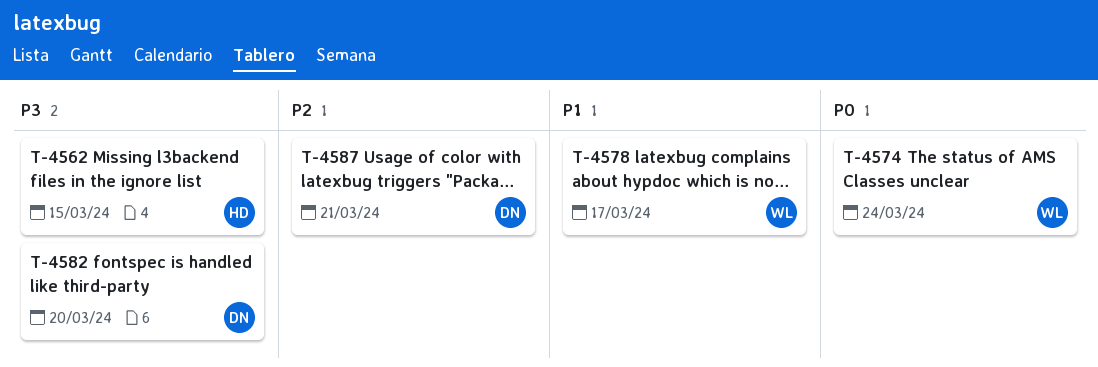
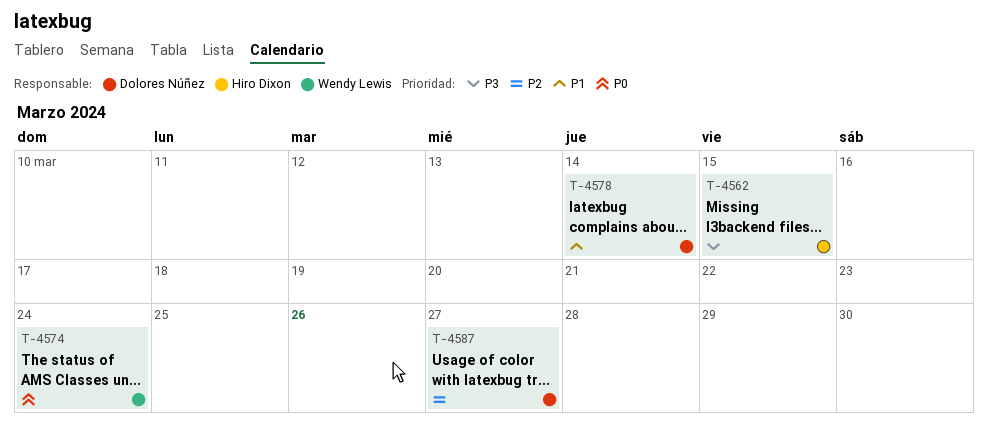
T-4578, owner: Wendy Lewis -> Dolores Núñez
T-4578, due: Mar 17 -> Mar 14
T-4582: present -> none
T-4587, due: Mar 21 -> Mar 27

